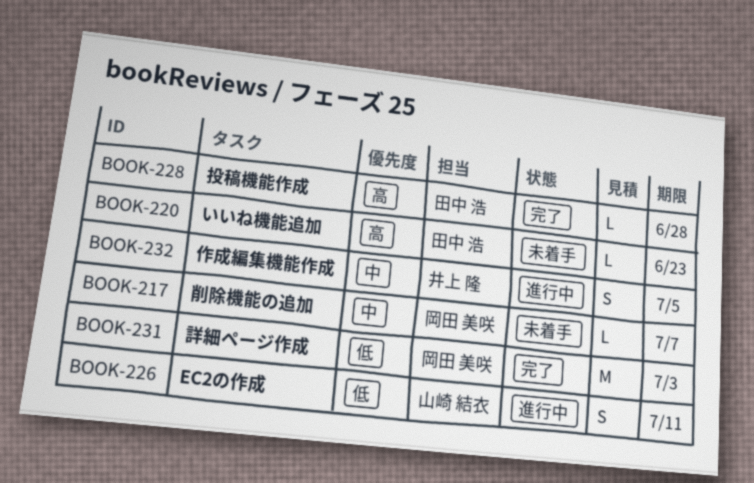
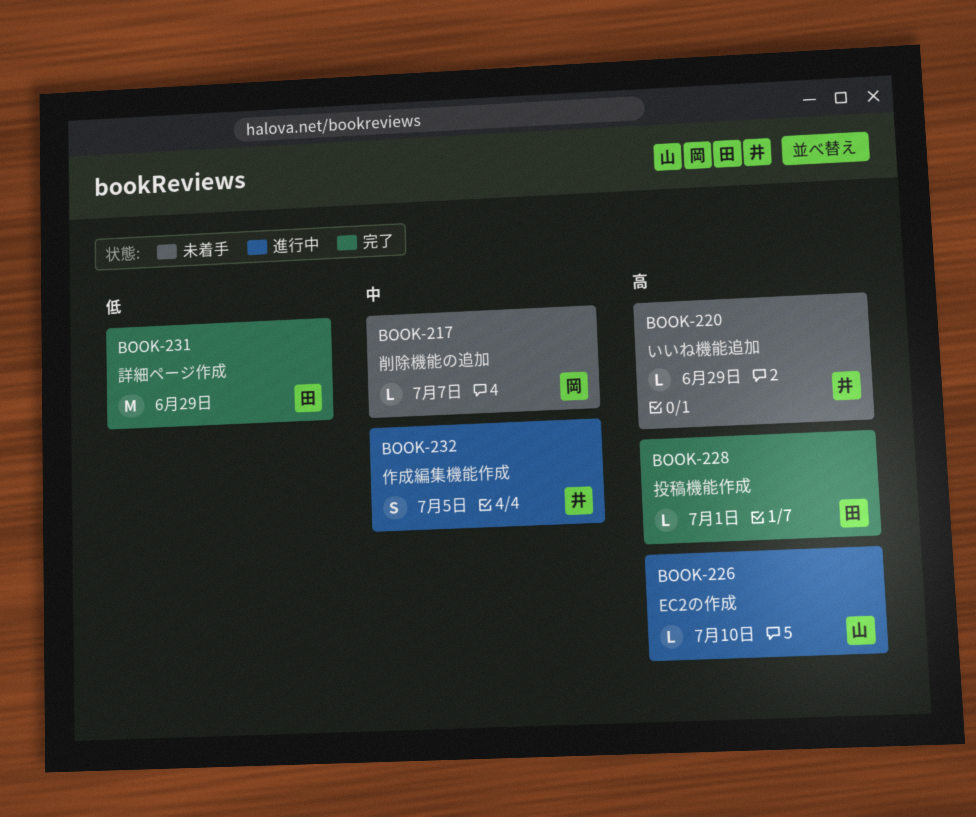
BOOK-220, owner: 田中 浩 -> 井上 隆
BOOK-220, due: Jun 23 -> Jun 29
BOOK-226, priority: 低 -> 高
BOOK-226, estimate: S -> L
BOOK-226, due: Jul 11 -> Jul 10
BOOK-228, due: Jun 28 -> Jul 1
BOOK-231, owner: 岡田 美咲 -> 田中 浩
BOOK-231, due: Jul 3 -> Jun 29

